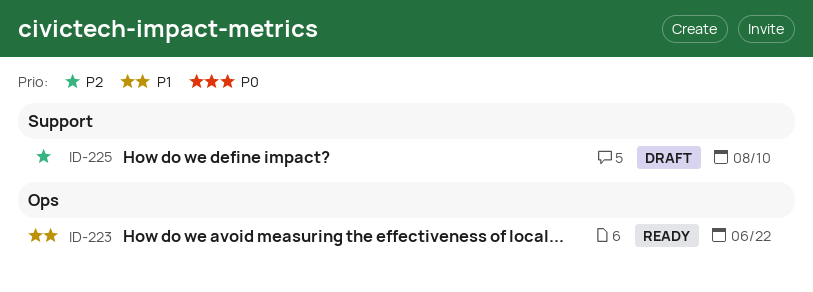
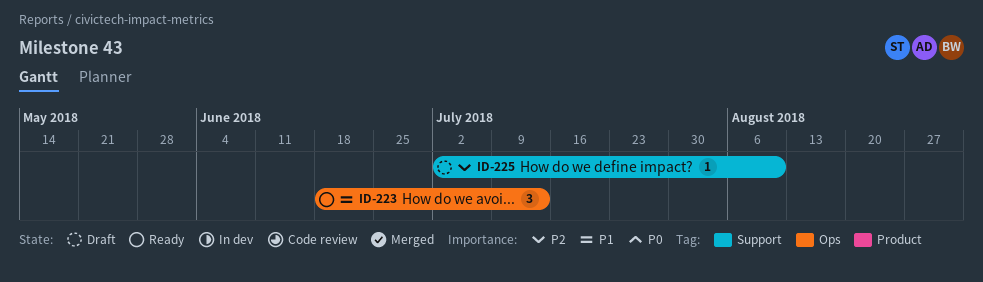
ID-223, due: Jun 22 -> Jul 13

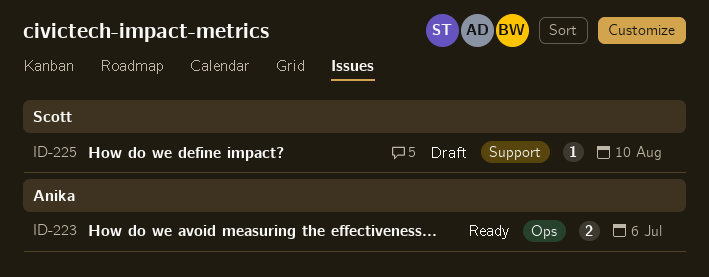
ID-223, estimate: 3 -> 2
ID-223, due: Jul 13 -> Jul 6

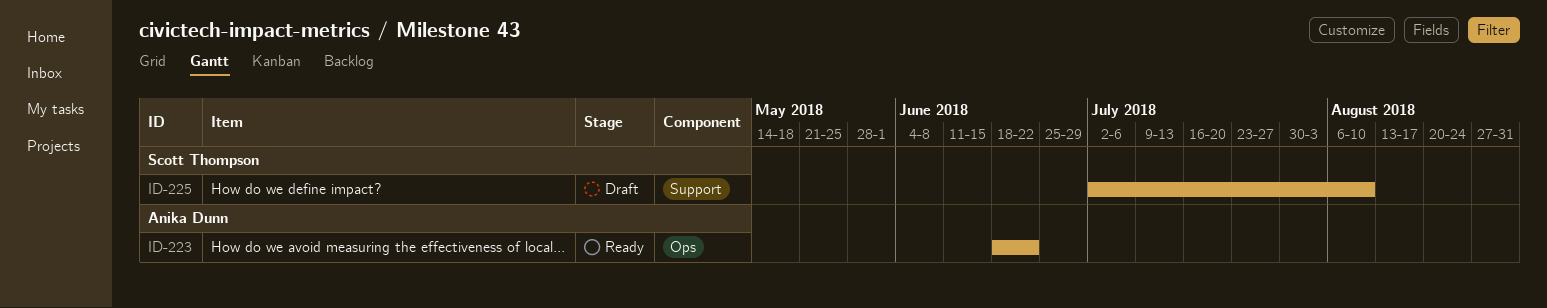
ID-223, due: Jul 6 -> Jun 22

